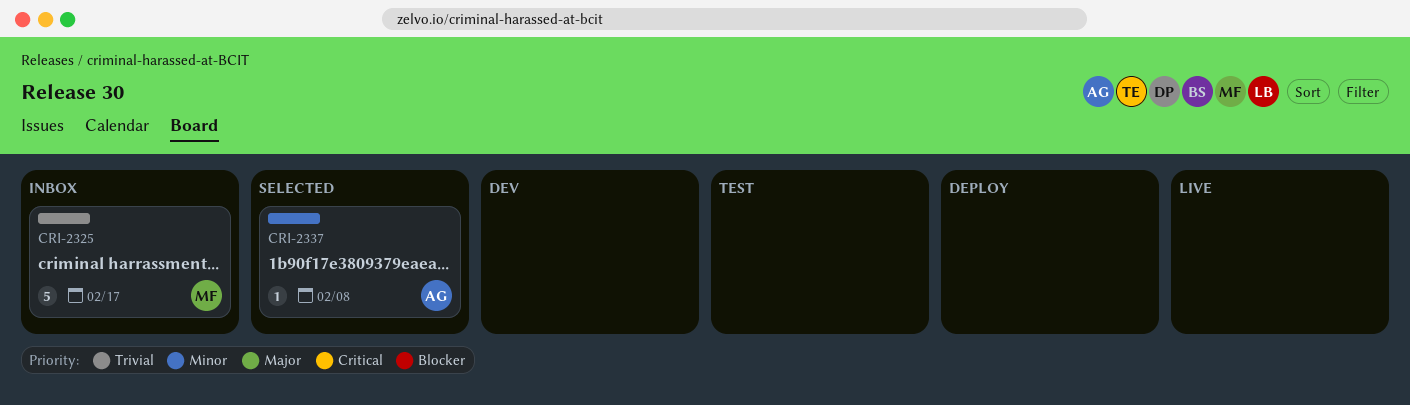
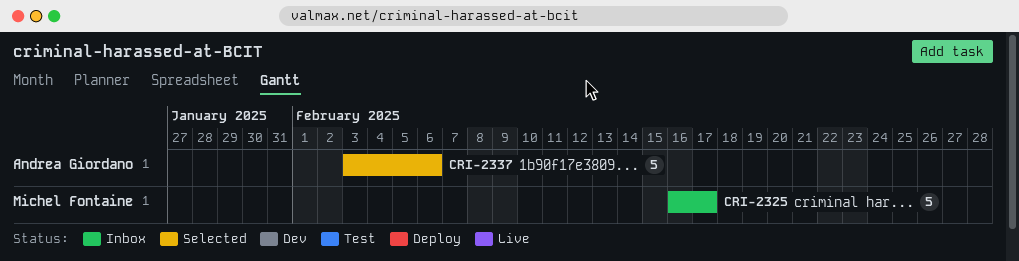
CRI-2337, estimate: 1 -> 5
CRI-2337, due: Feb 8 -> Feb 6

